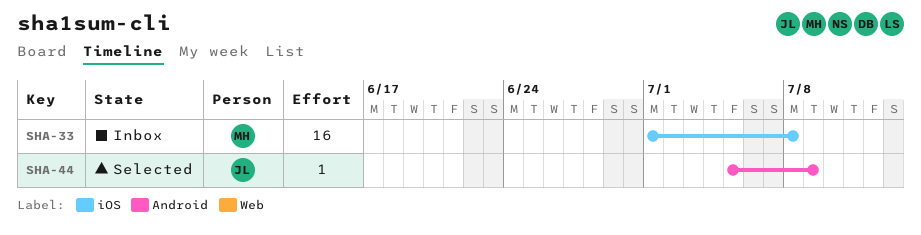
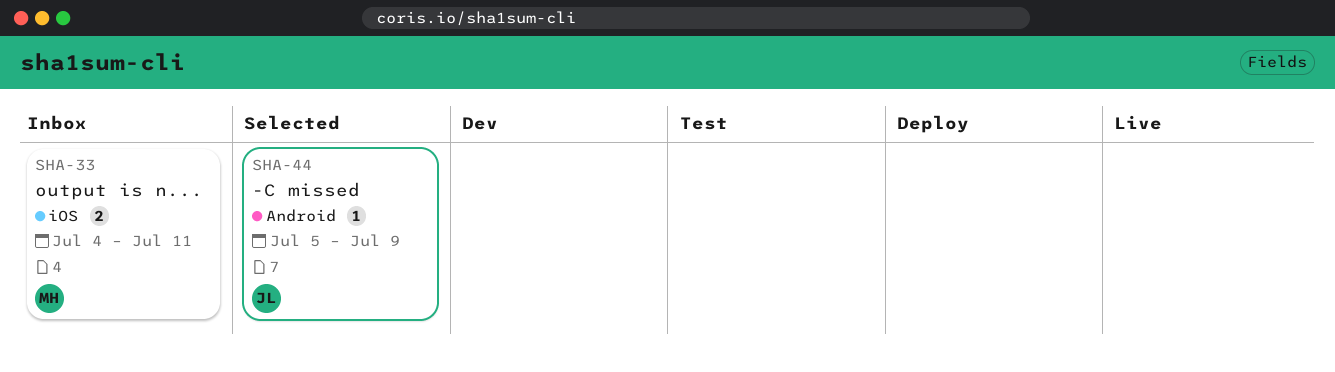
SHA-33, estimate: 16 -> 2
SHA-33, start: Jul 1 -> Jul 4
SHA-33, due: Jul 8 -> Jul 11

